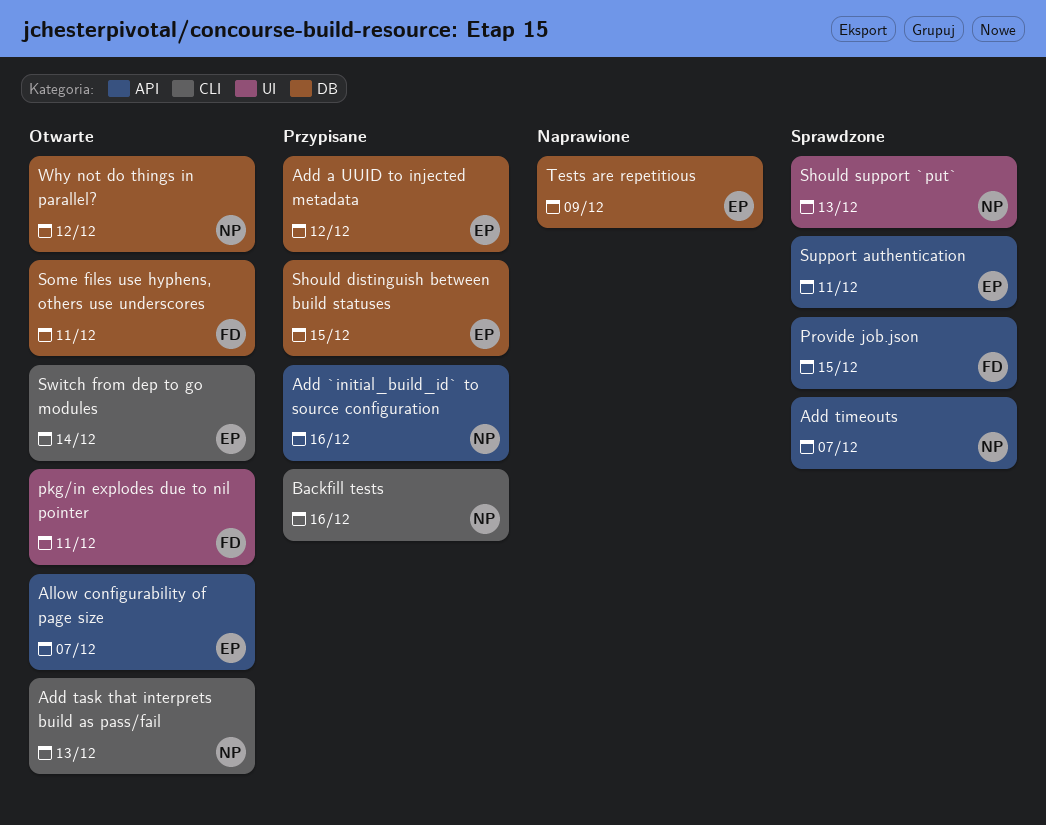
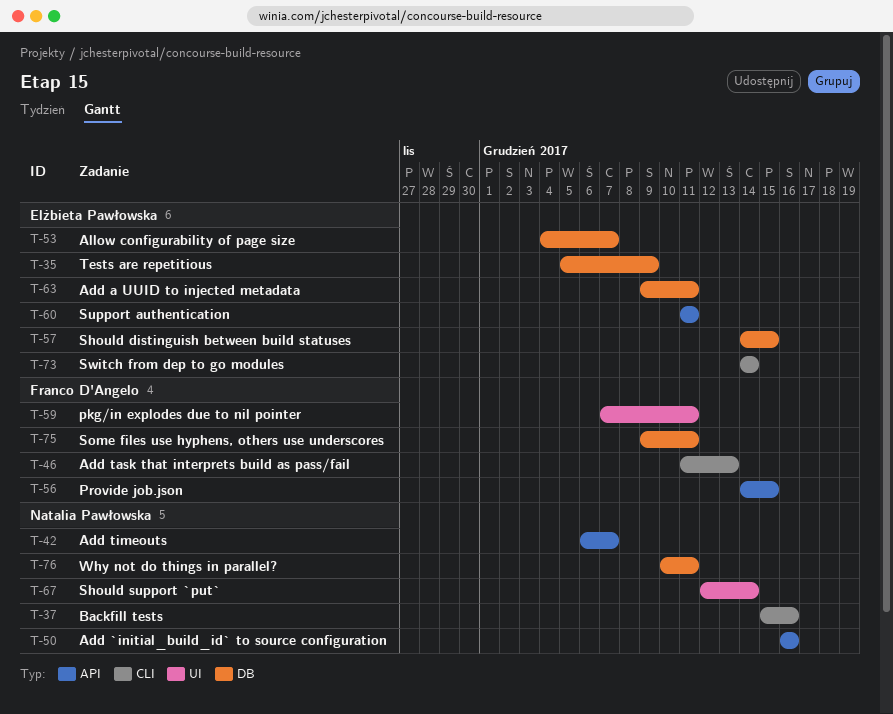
Add a UUID to injected metadata, due: Dec 12 -> Dec 11
Add task that interprets build as pass/fail, owner: Natalia Pawłowska -> Franco D'Angelo
Allow configurability of page size, label: API -> DB
Should support `put`, due: Dec 13 -> Dec 14
Why not do things in parallel?, due: Dec 12 -> Dec 11

